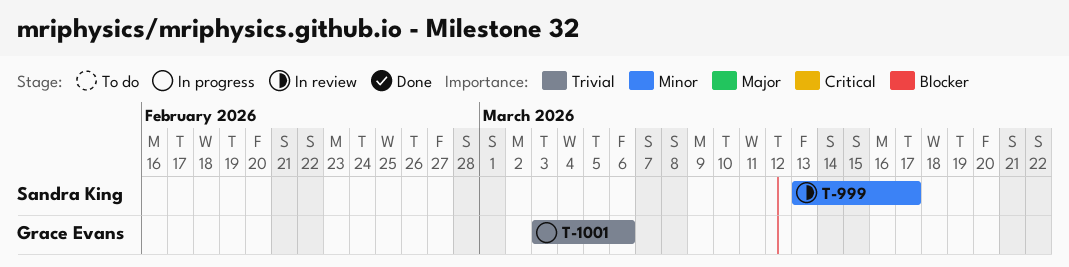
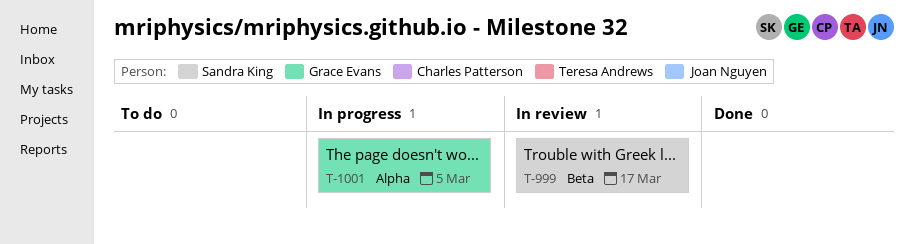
T-1001, due: Mar 6 -> Mar 5

